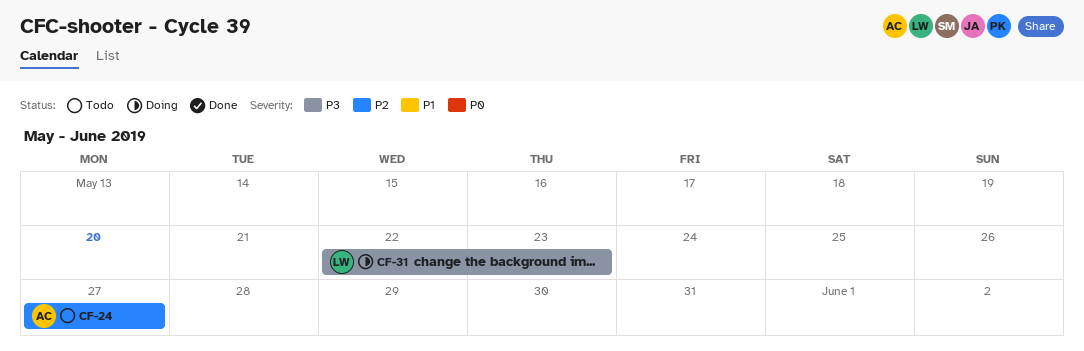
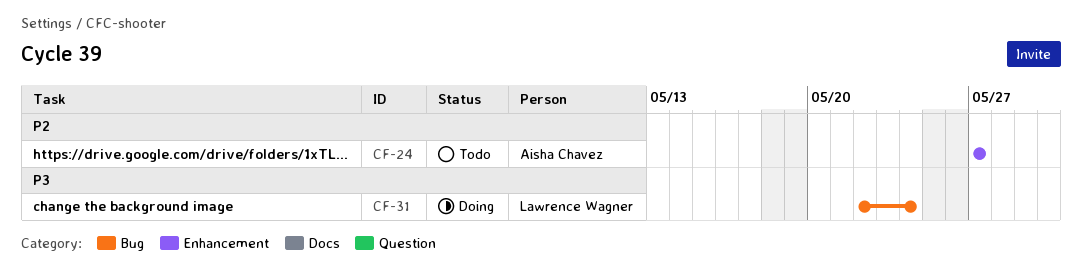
CF-31, due: May 23 -> May 24

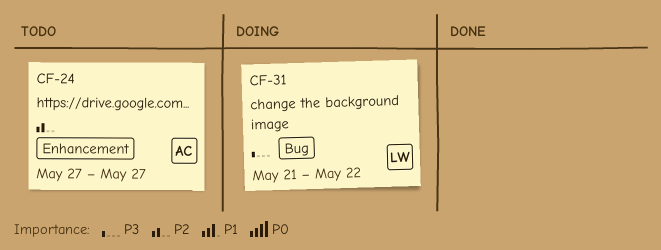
CF-31, start: May 22 -> May 21
CF-31, due: May 24 -> May 22

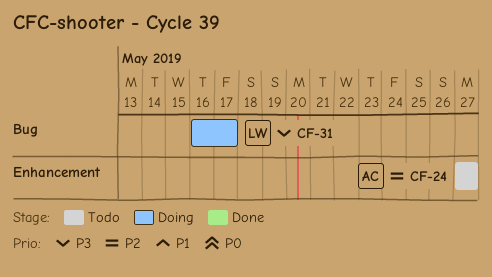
CF-31, start: May 21 -> May 16
CF-31, due: May 22 -> May 17

